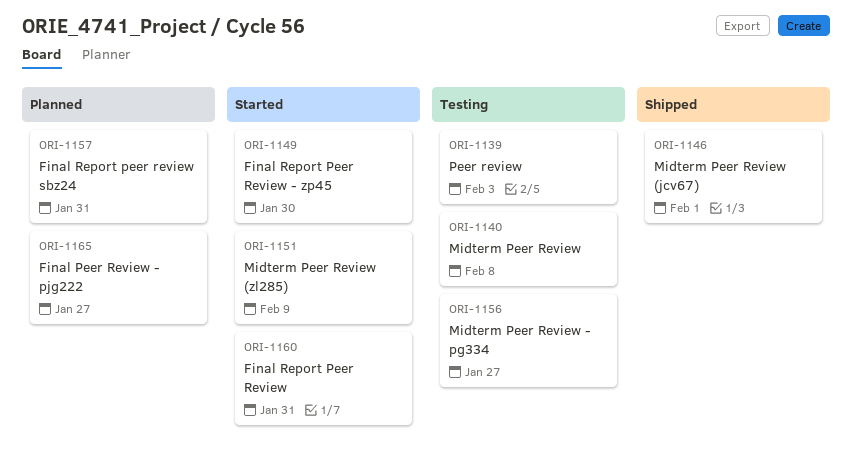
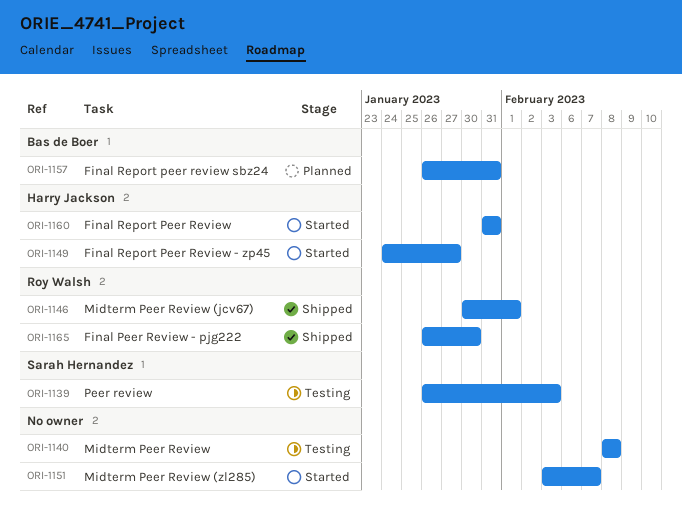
ORI-1149, due: Jan 30 -> Jan 27
ORI-1151, due: Feb 9 -> Feb 7
ORI-1156: present -> none
ORI-1165, status: Planned -> Shipped
ORI-1165, due: Jan 27 -> Jan 30

